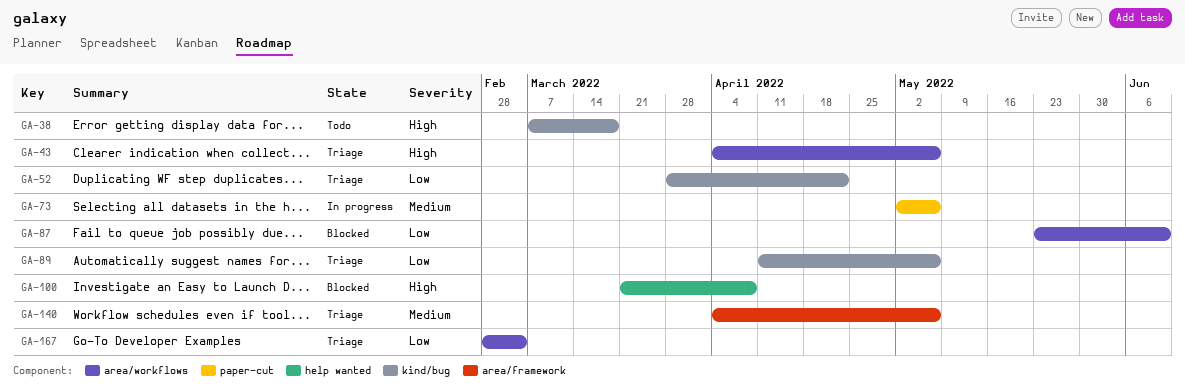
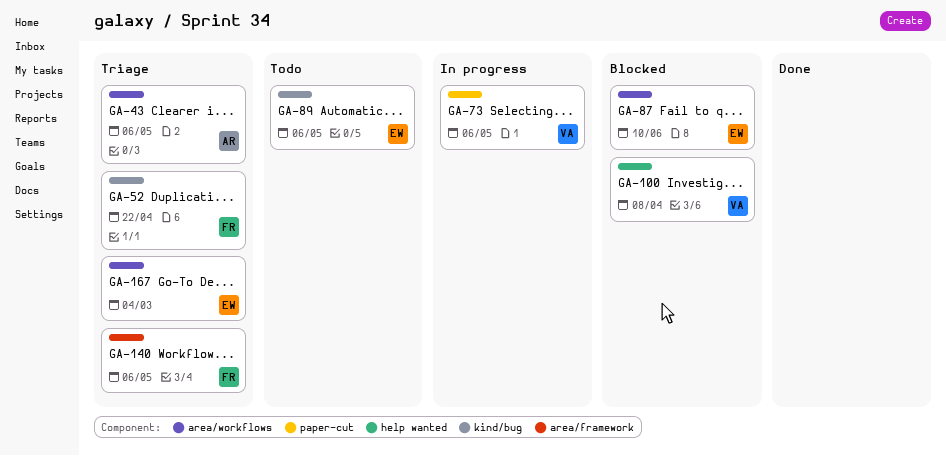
GA-38: present -> none
GA-89, status: Triage -> Todo

